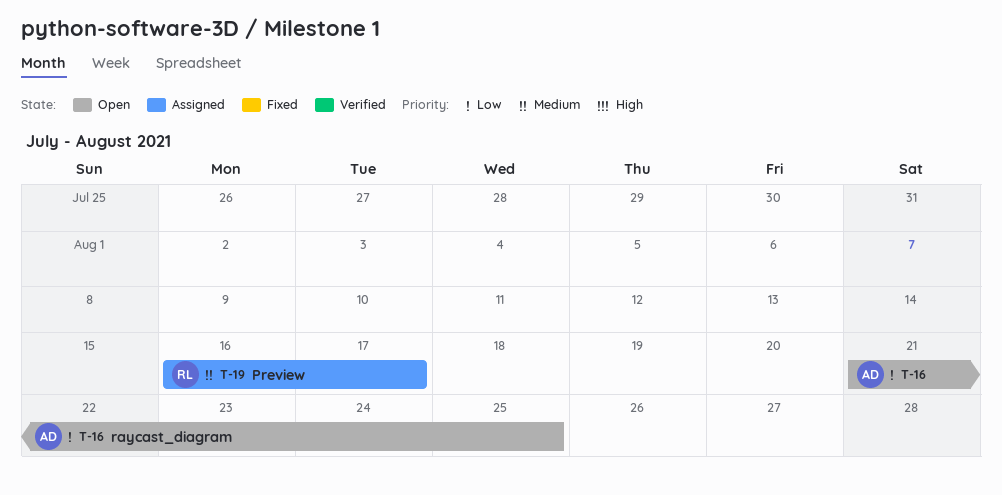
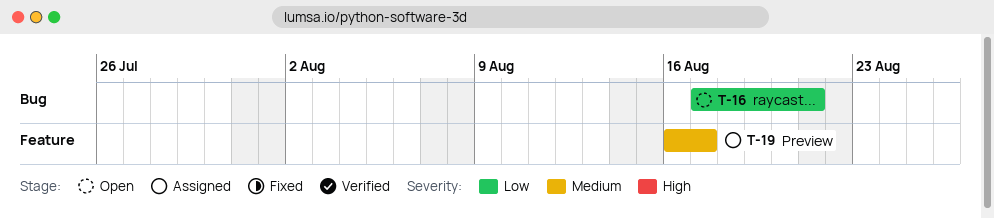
T-16, start: Aug 21 -> Aug 17
T-16, due: Aug 25 -> Aug 21

